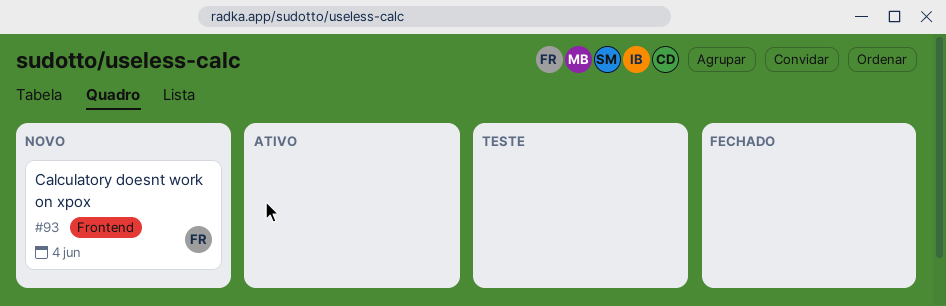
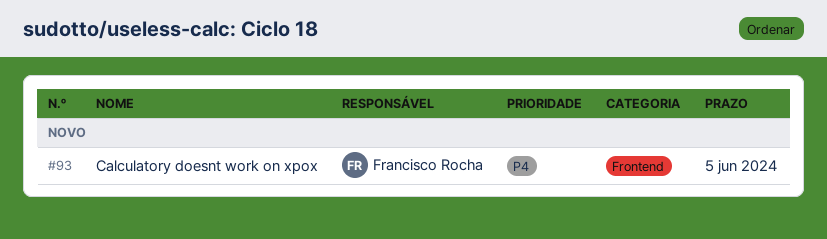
#93, due: Jun 4 -> Jun 5

